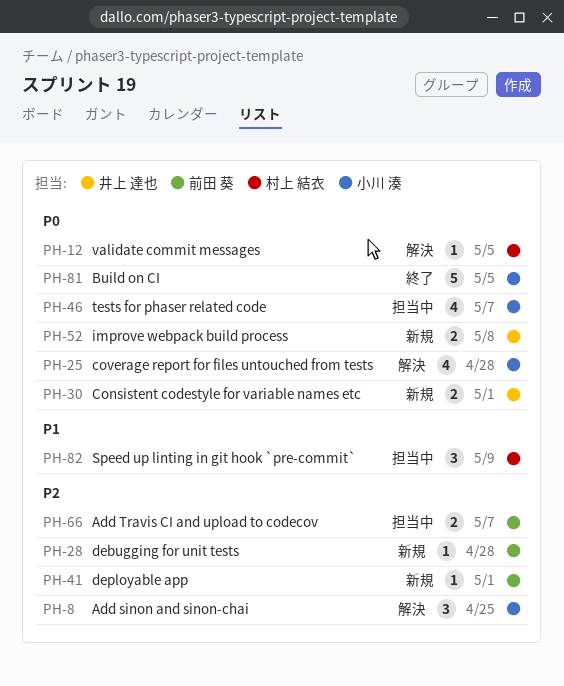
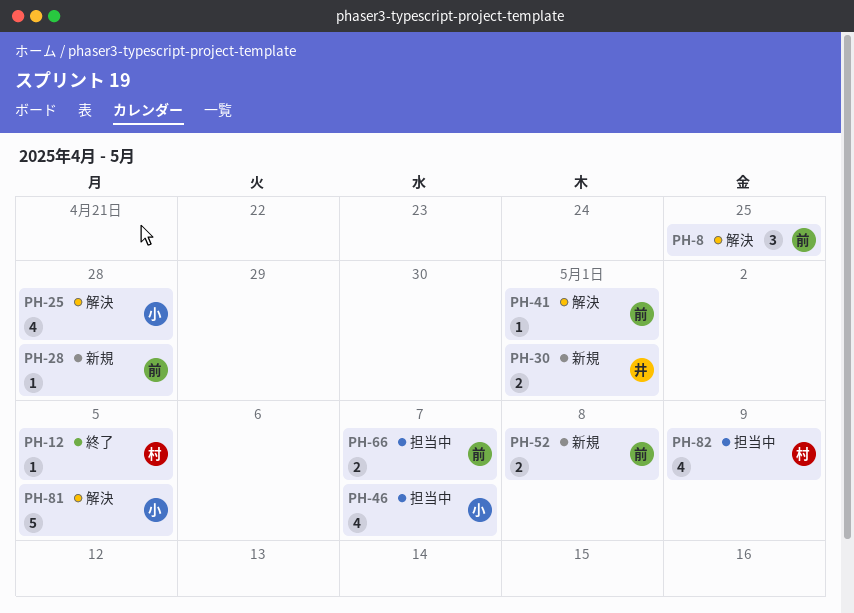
PH-8, owner: 小川 湊 -> 前田 葵
PH-12, status: 解決 -> 終了
PH-41, status: 新規 -> 解決
PH-52, owner: 井上 達也 -> 前田 葵
PH-81, status: 終了 -> 解決
PH-82, estimate: 3 -> 4

